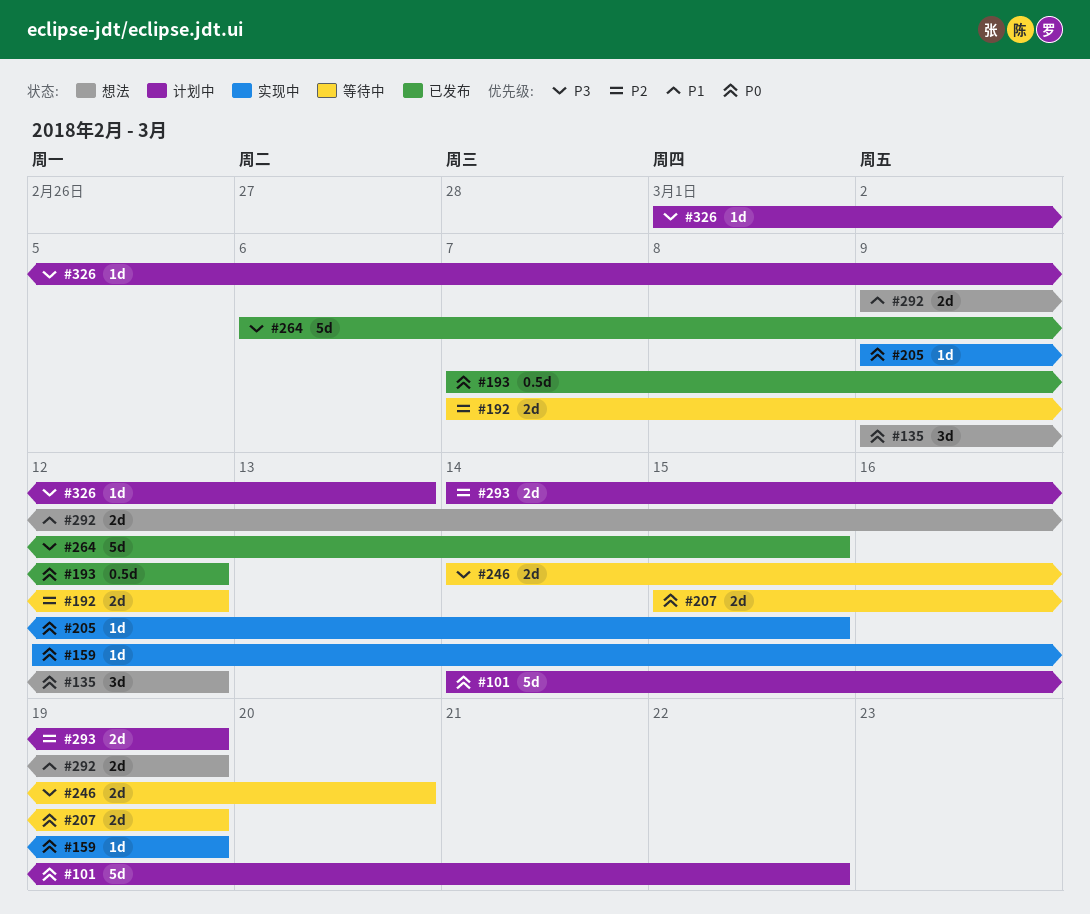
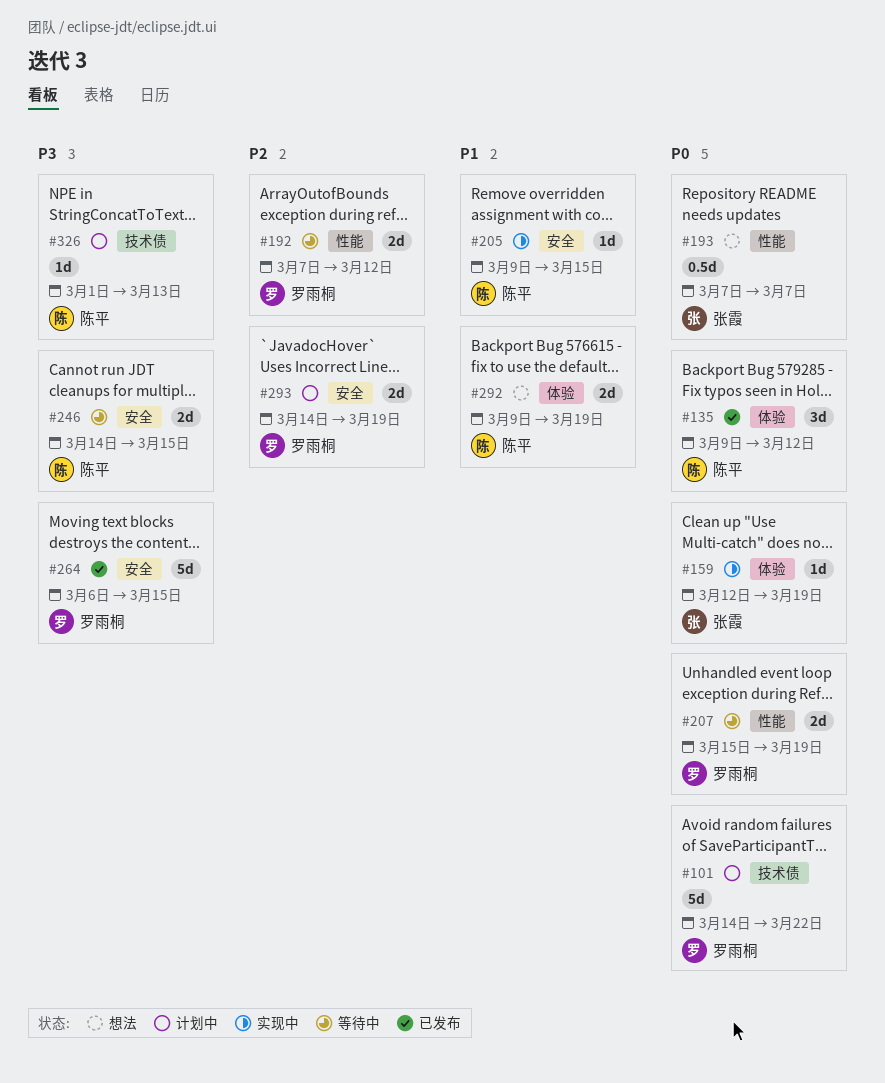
#135, status: 想法 -> 已发布
#193, status: 已发布 -> 想法
#193, due: Mar 12 -> Mar 7
#205, priority: P0 -> P1
#246, due: Mar 20 -> Mar 15

